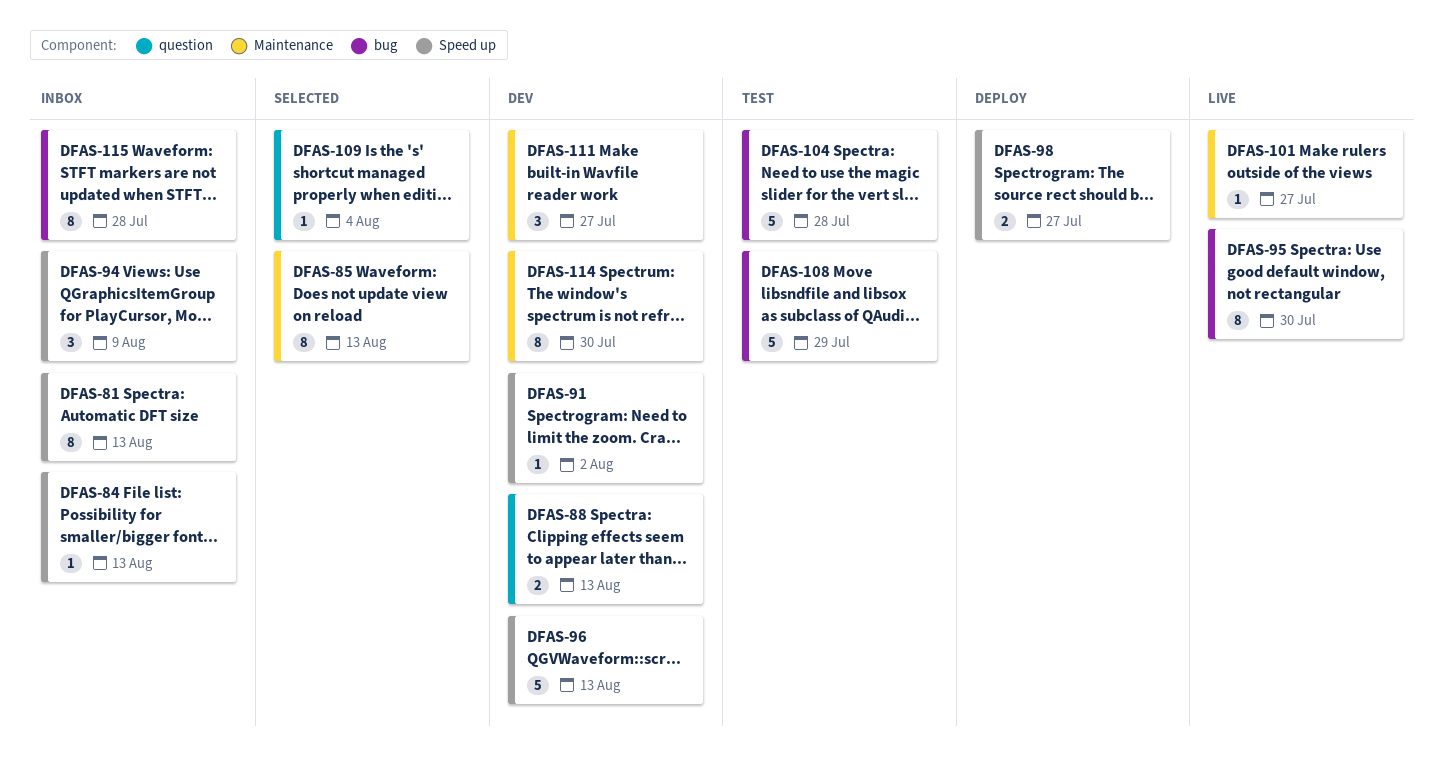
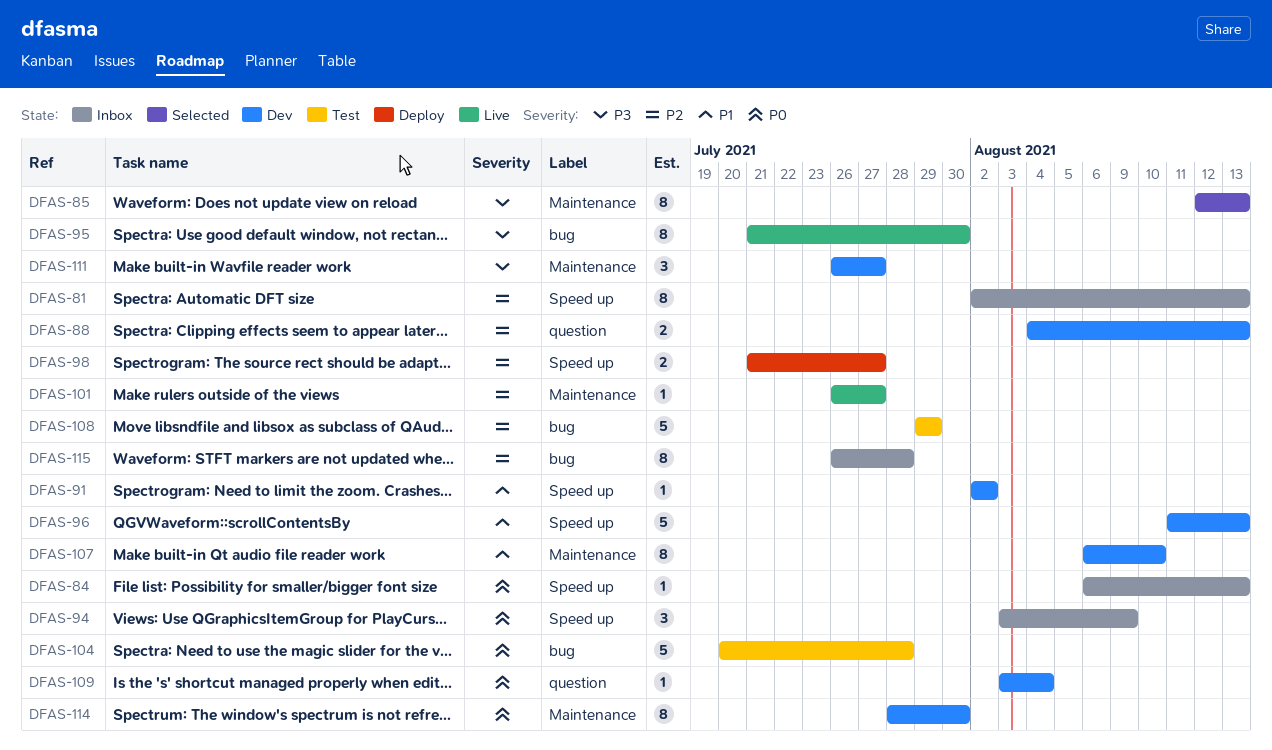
DFAS-107: none -> present
DFAS-109, status: Selected -> Dev

